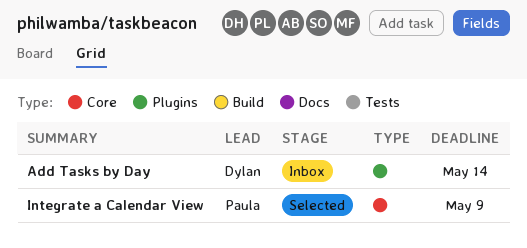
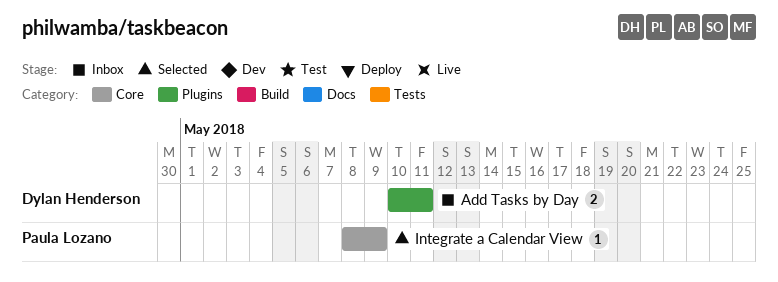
Add Tasks by Day, due: May 14 -> May 11

